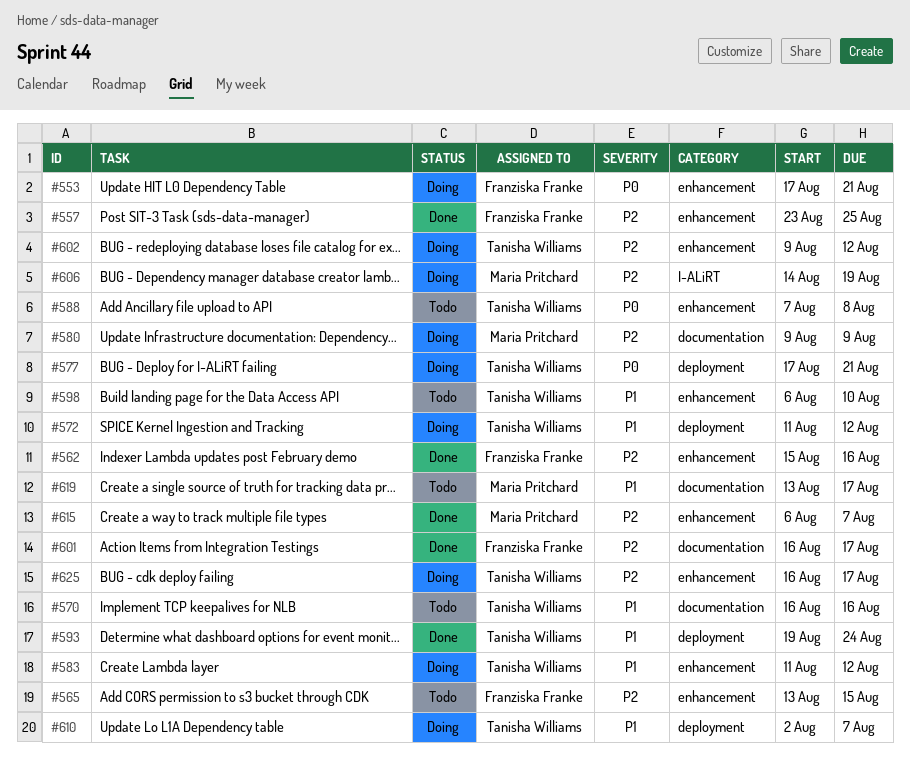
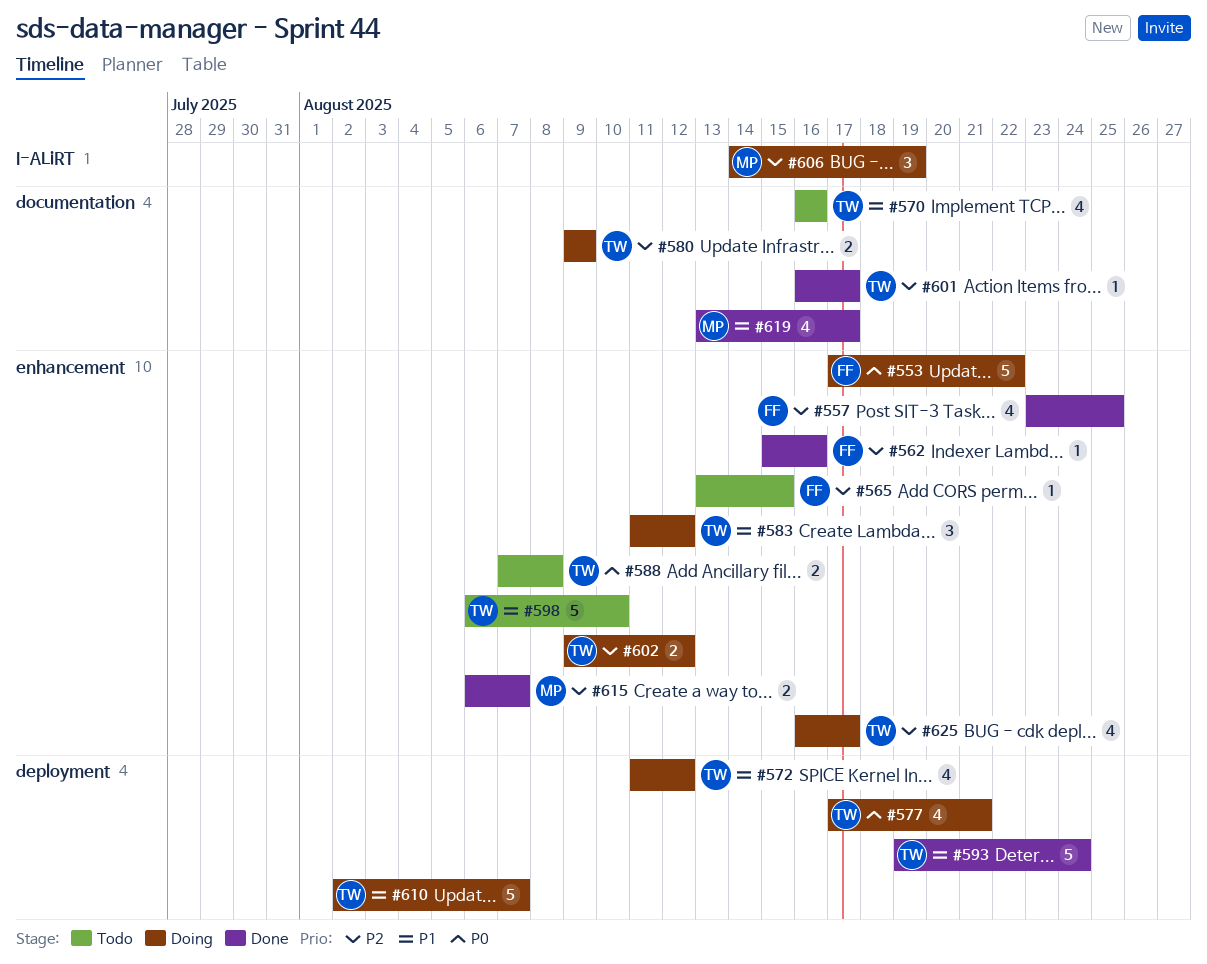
#553, due: Aug 21 -> Aug 22
#580, owner: Maria Pritchard -> Tanisha Williams
#601, owner: Franziska Franke -> Tanisha Williams
#619, status: Todo -> Done

